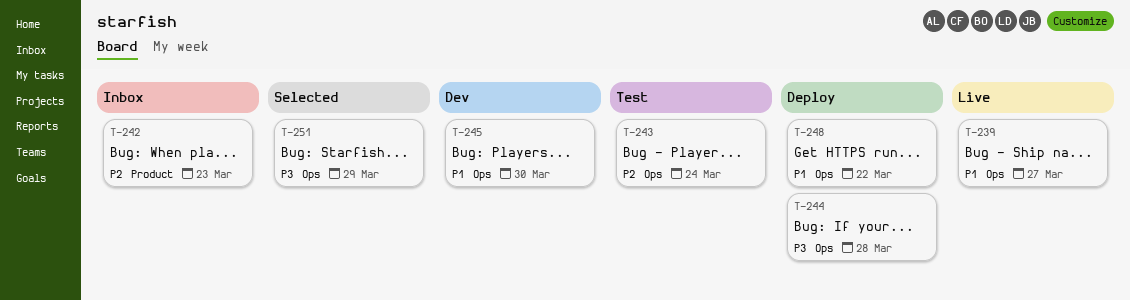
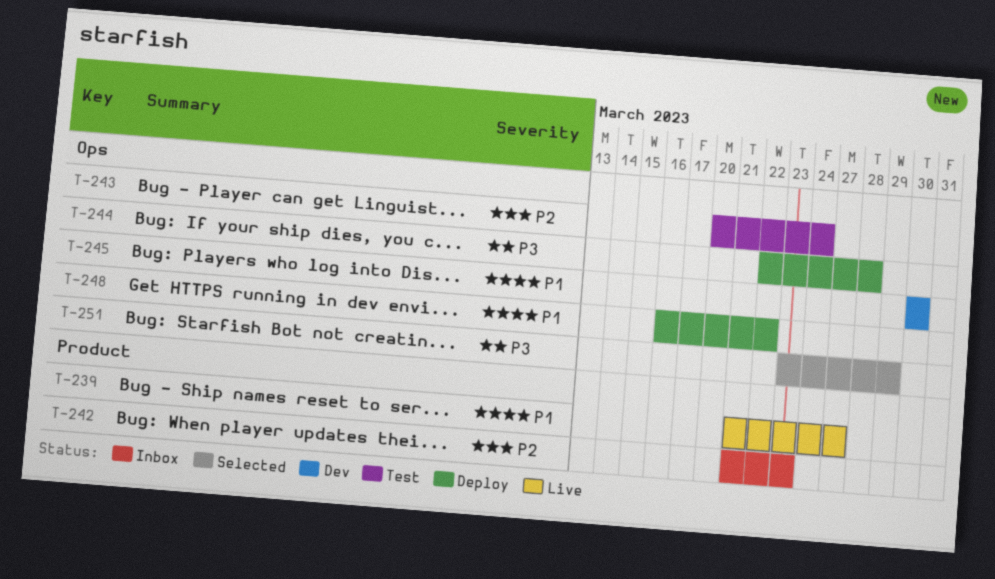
T-239, label: Ops -> Product

